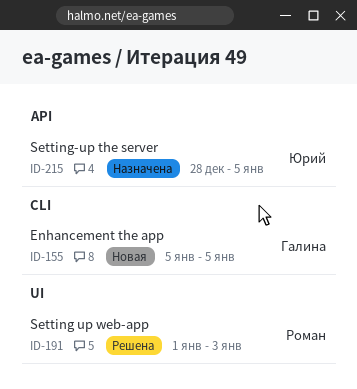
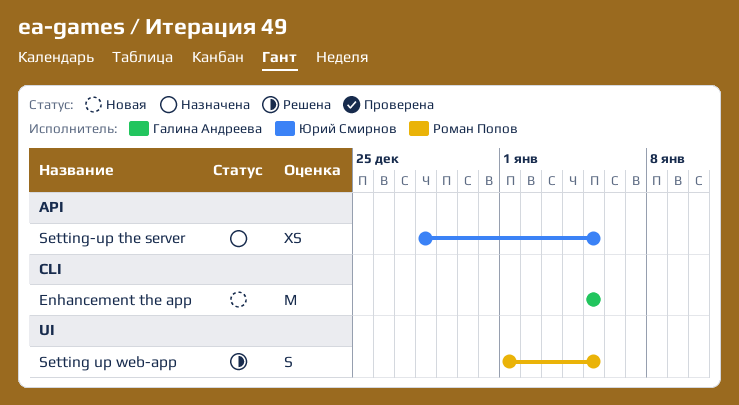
Setting up web-app, due: Jan 3 -> Jan 5

